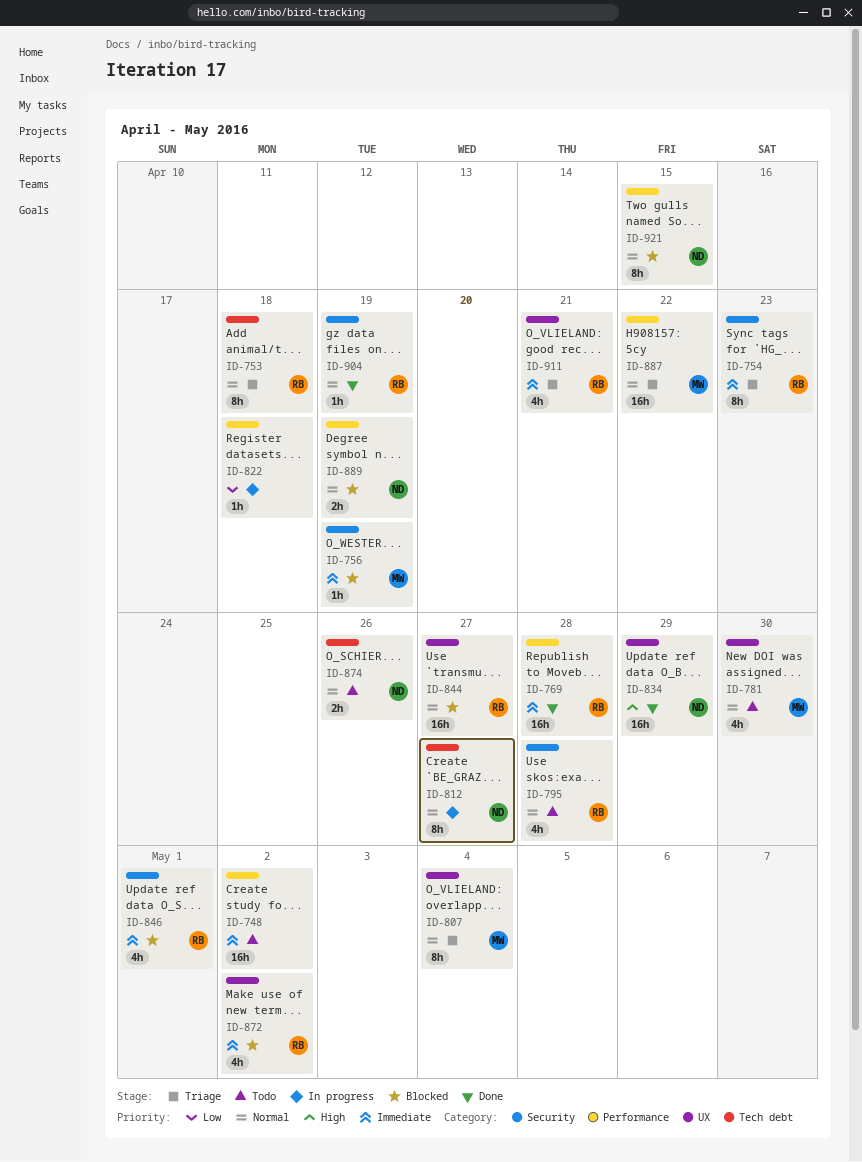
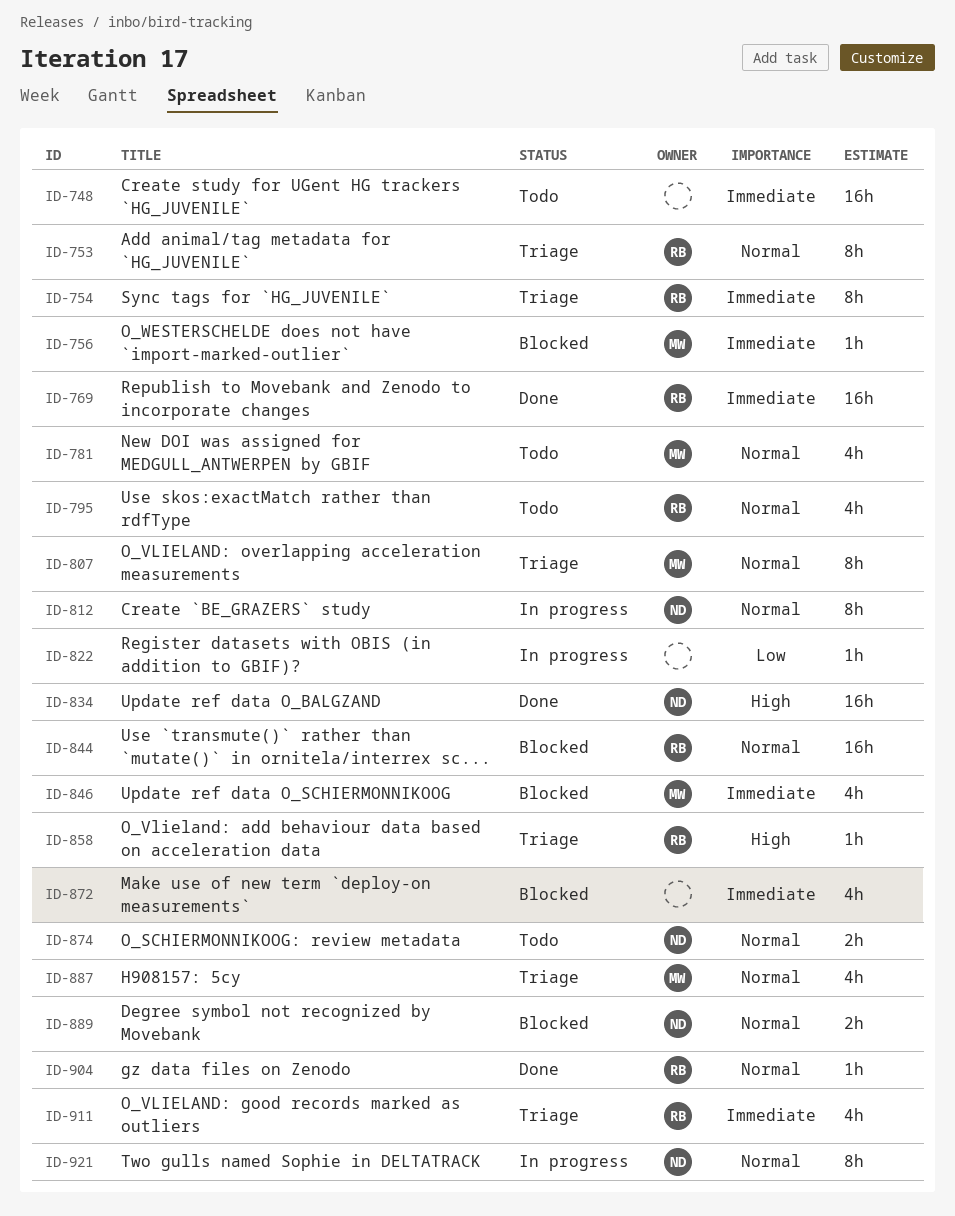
ID-846, owner: RB -> MW
ID-858: none -> present
ID-872, owner: RB -> none
ID-887, estimate: 16h -> 4h
ID-921, status: Blocked -> In progress

